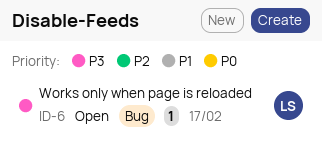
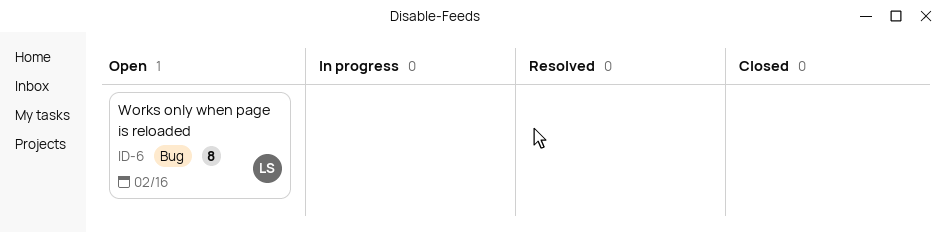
ID-6, estimate: 1 -> 8
ID-6, due: Feb 17 -> Feb 16

